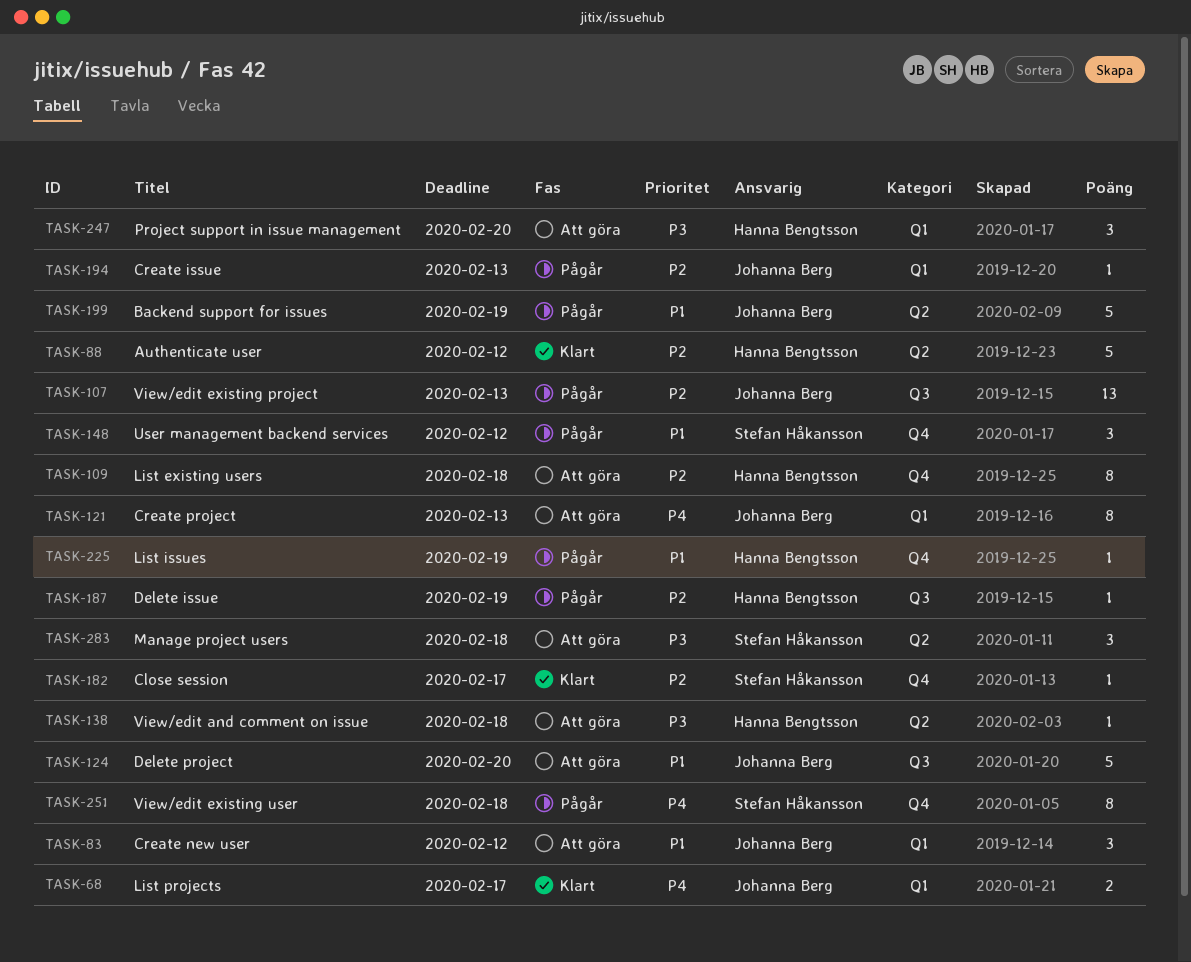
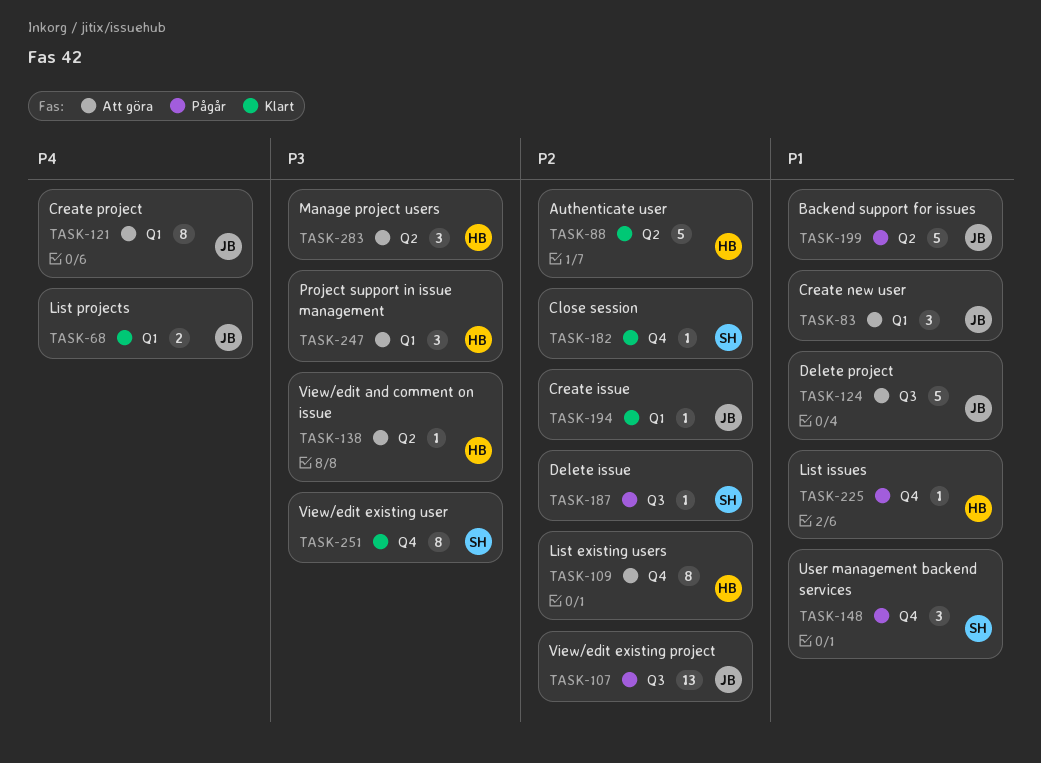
TASK-187, owner: Hanna Bengtsson -> Stefan Håkansson
TASK-194, status: Pågår -> Klart
TASK-251, status: Pågår -> Klart
TASK-251, priority: P4 -> P3
TASK-283, owner: Stefan Håkansson -> Hanna Bengtsson

